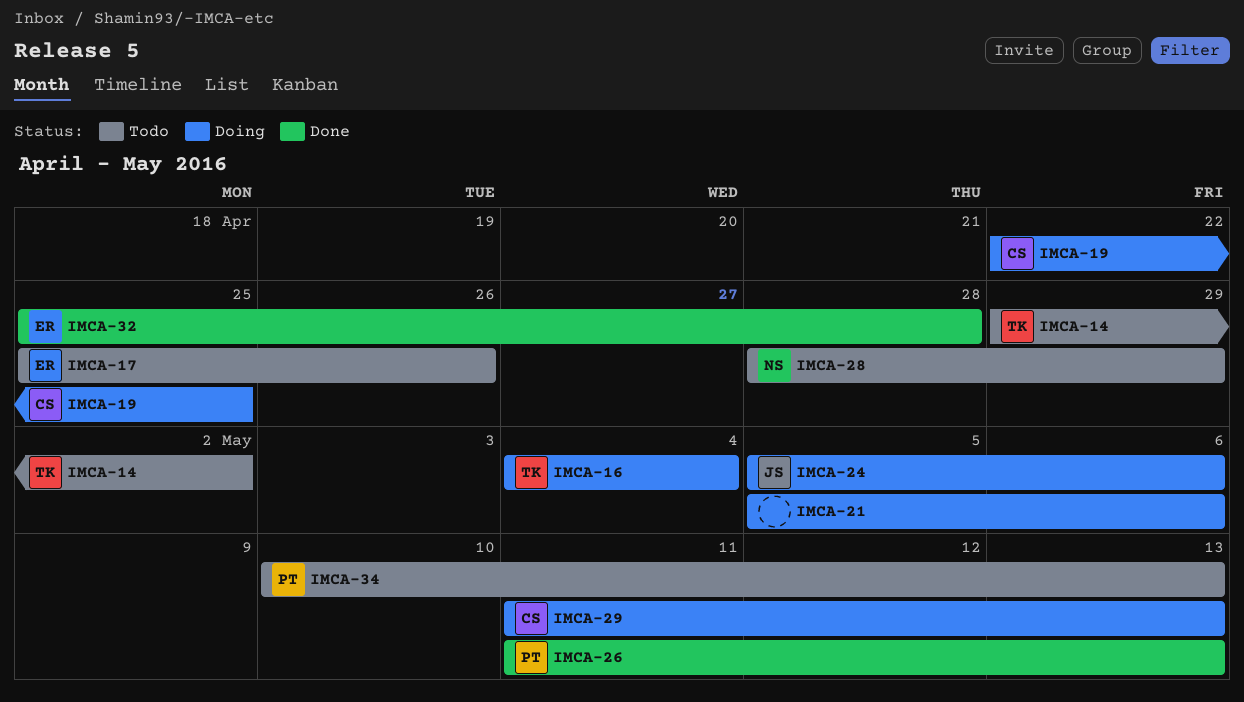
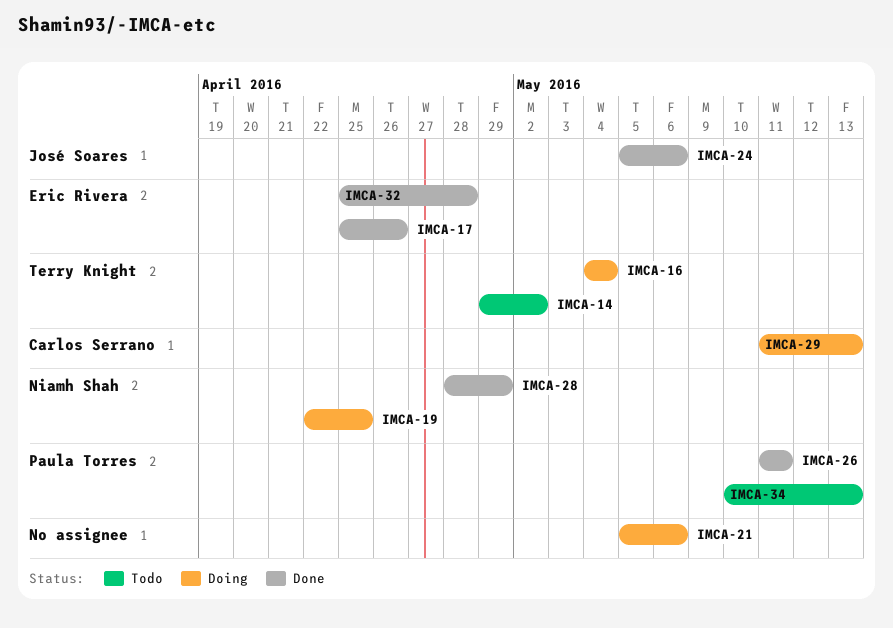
IMCA-17, status: Todo -> Done
IMCA-19, owner: Carlos Serrano -> Niamh Shah
IMCA-24, status: Doing -> Done
IMCA-26, due: May 13 -> May 11
IMCA-28, status: Todo -> Done

